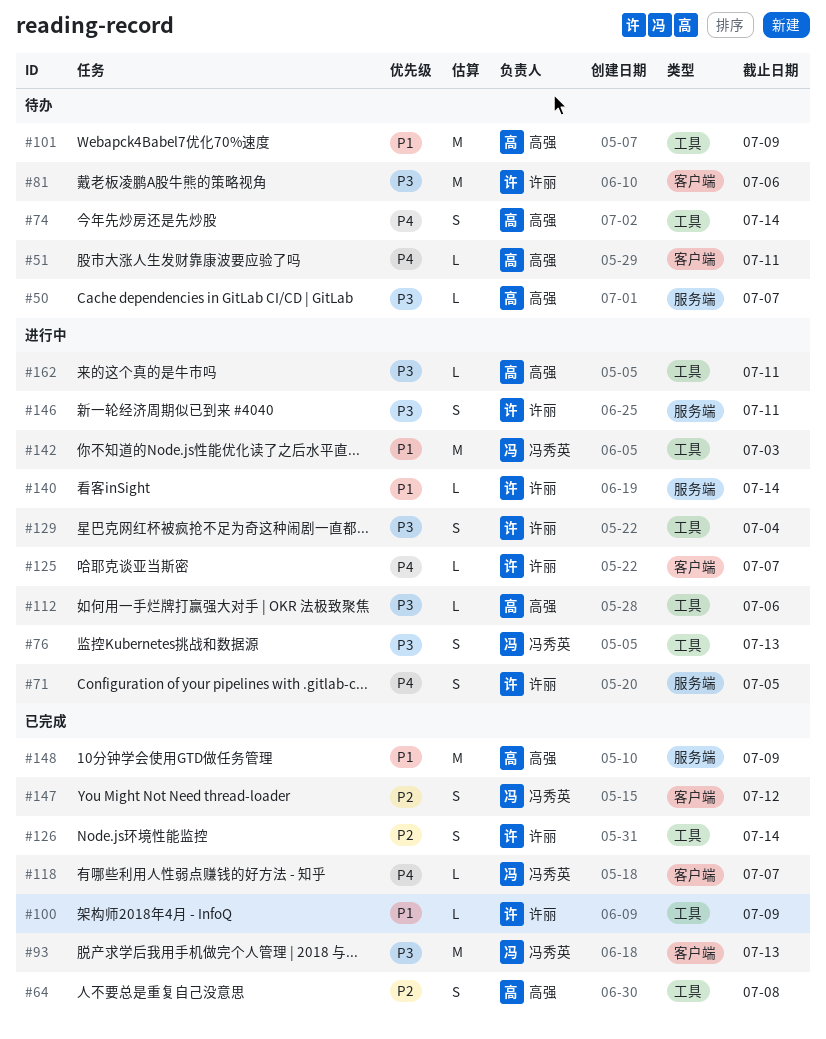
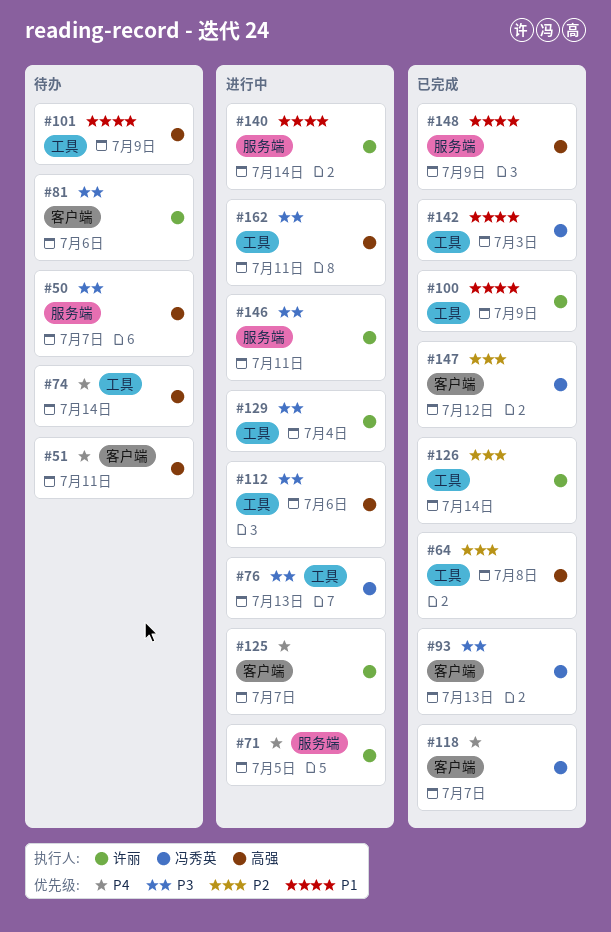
#142, status: 进行中 -> 已完成

